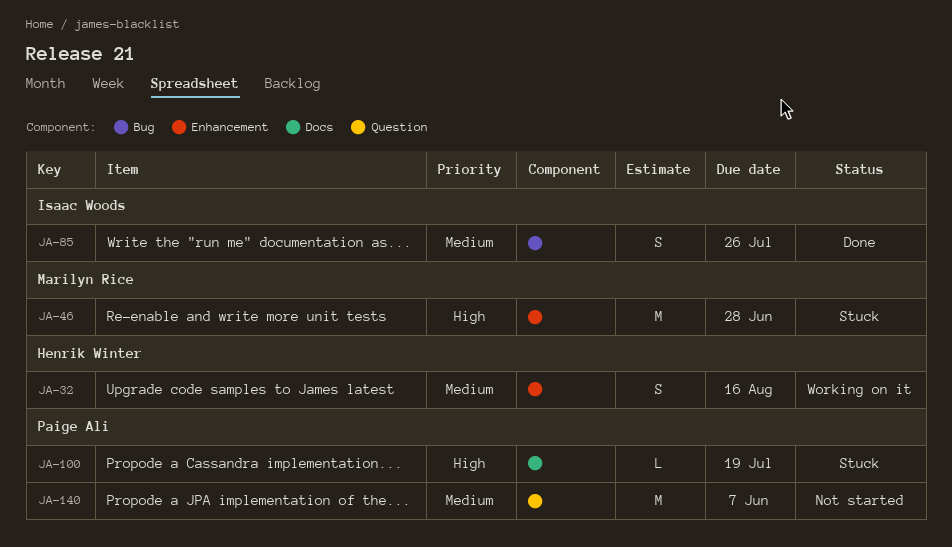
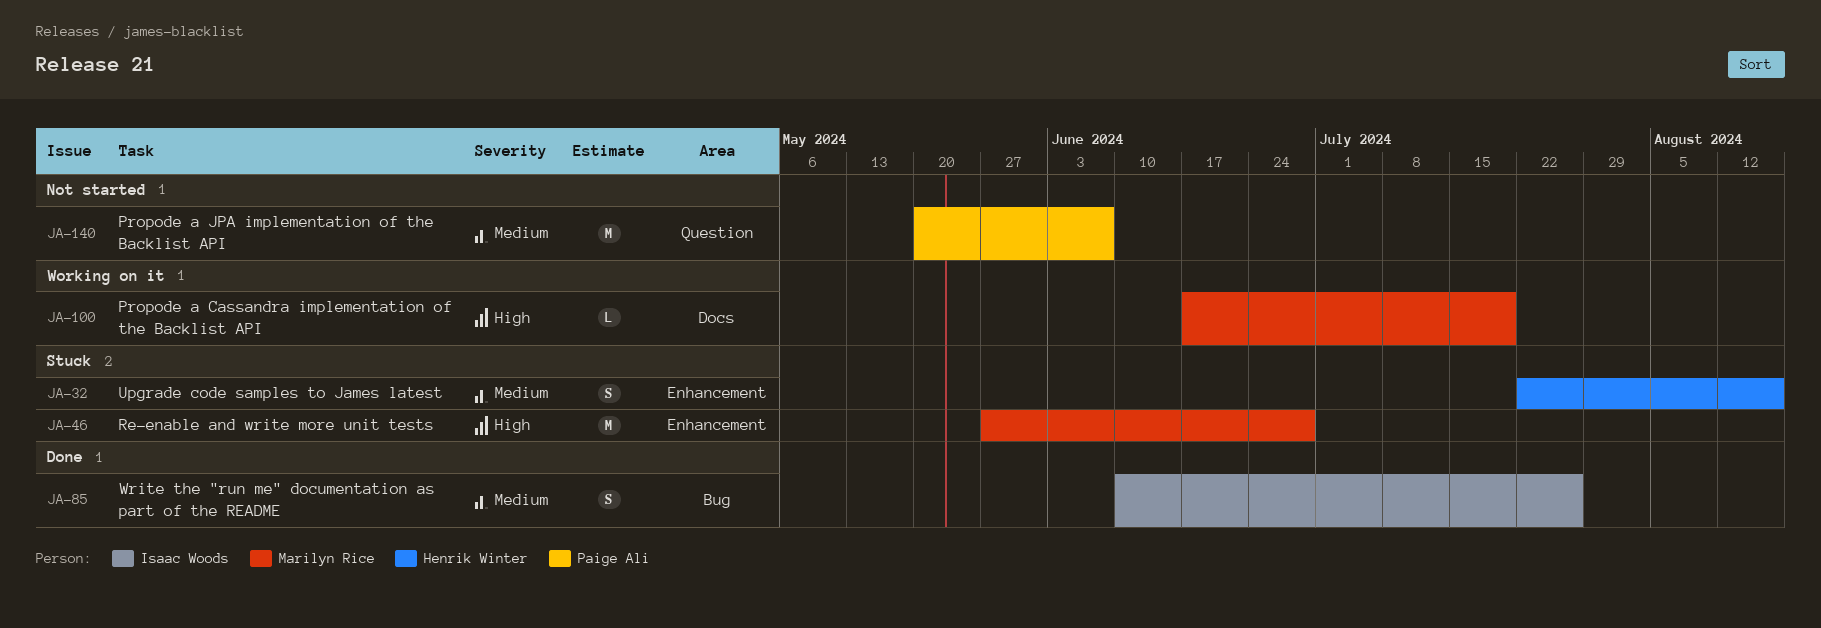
JA-32, status: Working on it -> Stuck
JA-100, status: Stuck -> Working on it
JA-100, owner: Paige Ali -> Marilyn Rice

